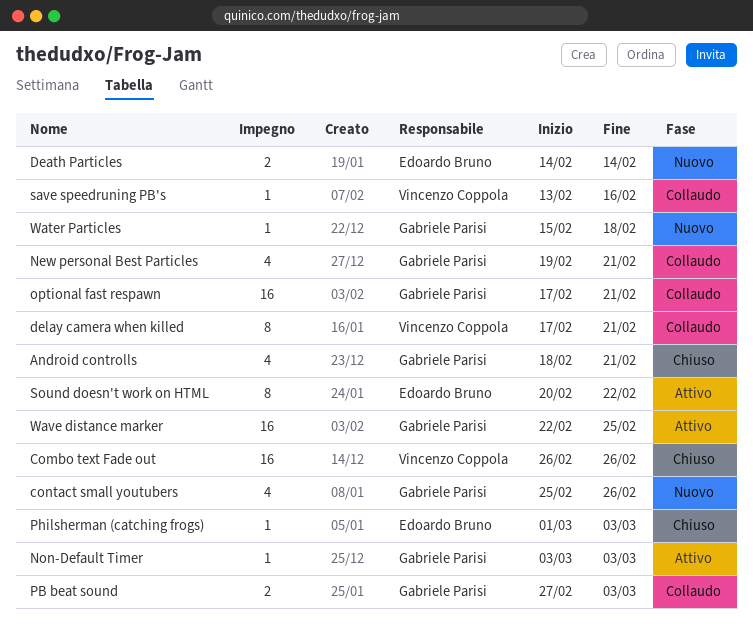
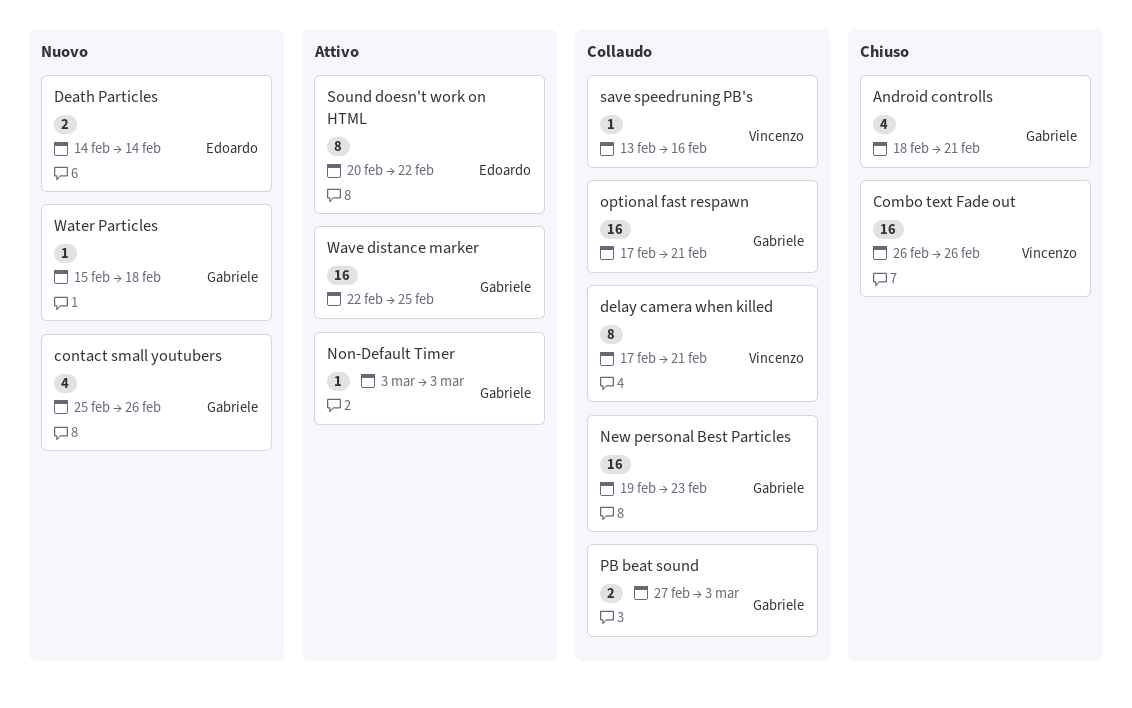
New personal Best Particles, estimate: 4 -> 16
New personal Best Particles, due: Feb 21 -> Feb 23
Philsherman (catching frogs): present -> none

